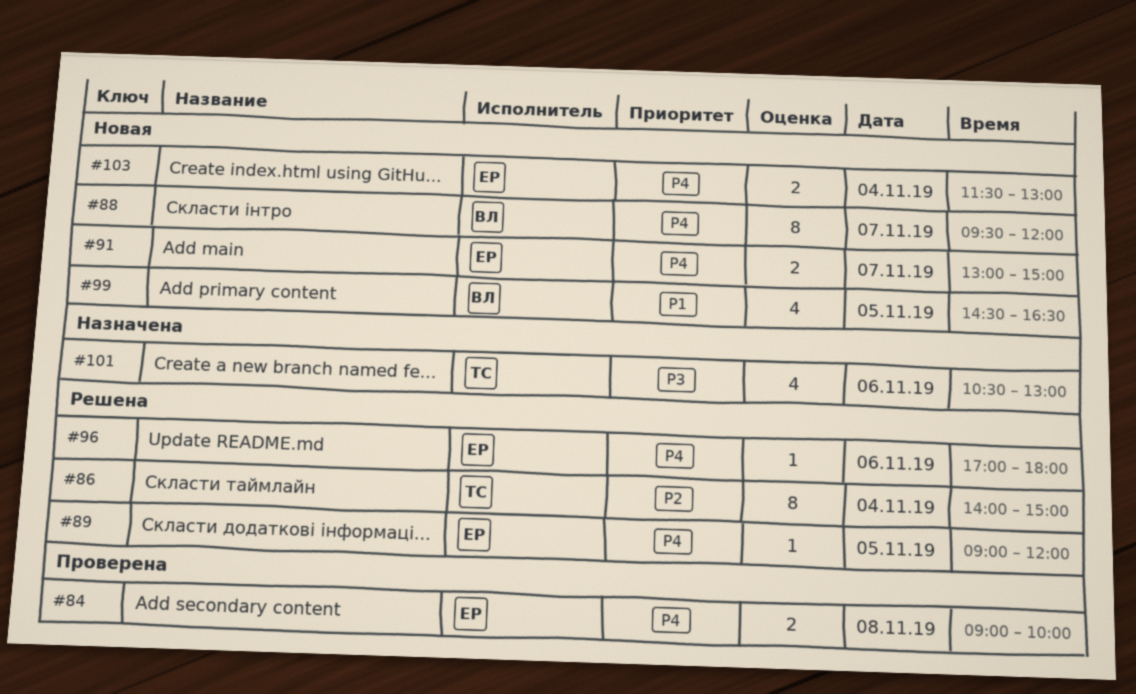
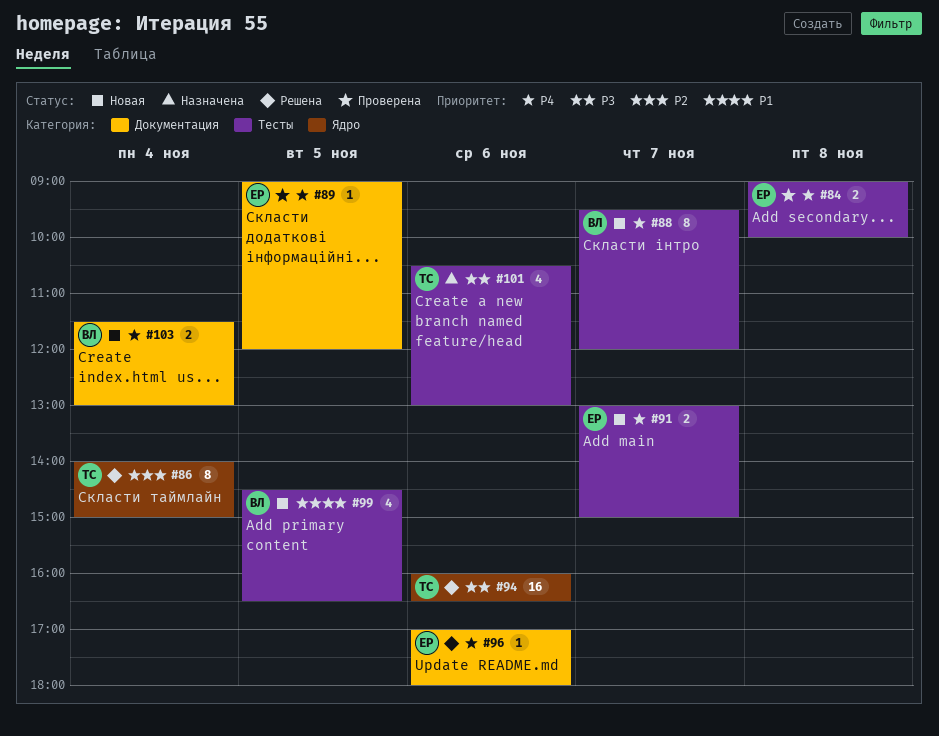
#89, status: Решена -> Проверена
#94: none -> present
#103, owner: ЕР -> ВЛ

